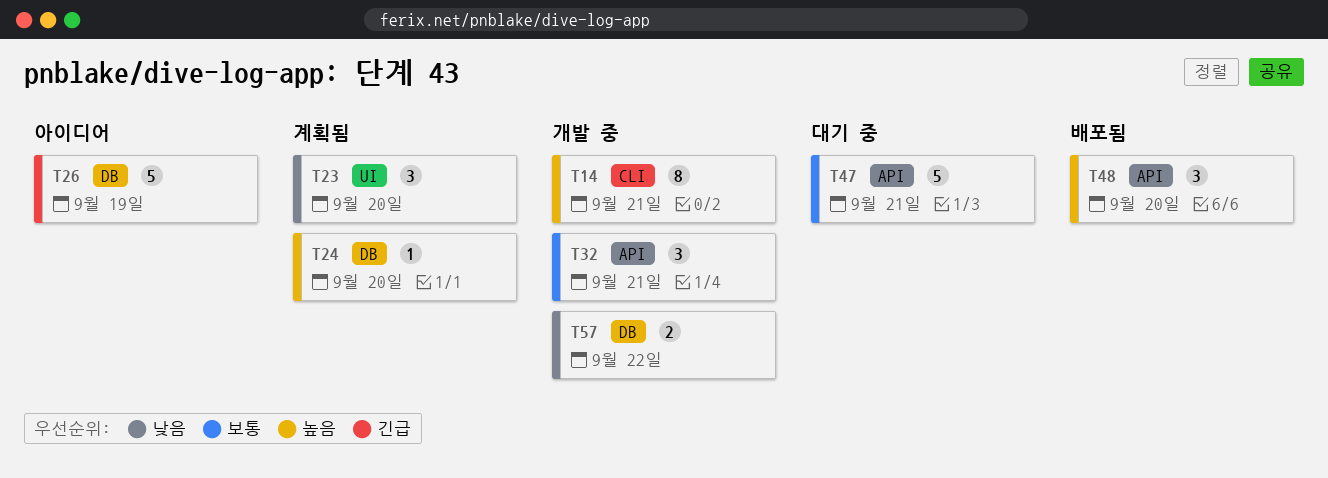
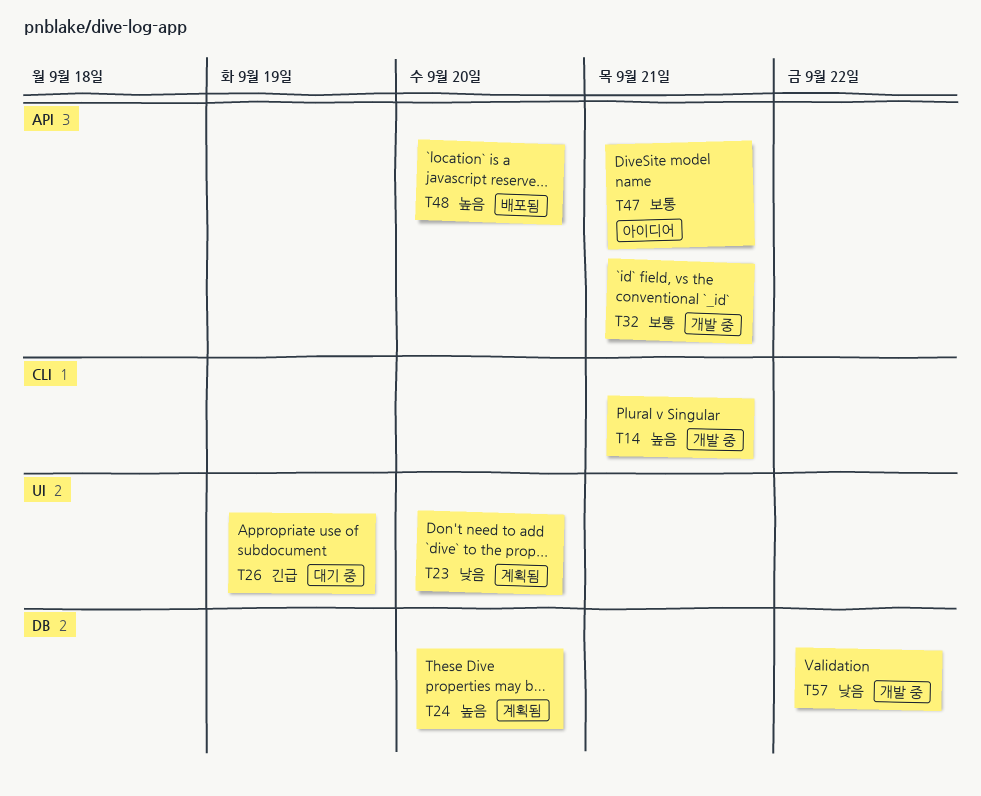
T26, status: 아이디어 -> 대기 중
T26, label: DB -> UI
T47, status: 대기 중 -> 아이디어

